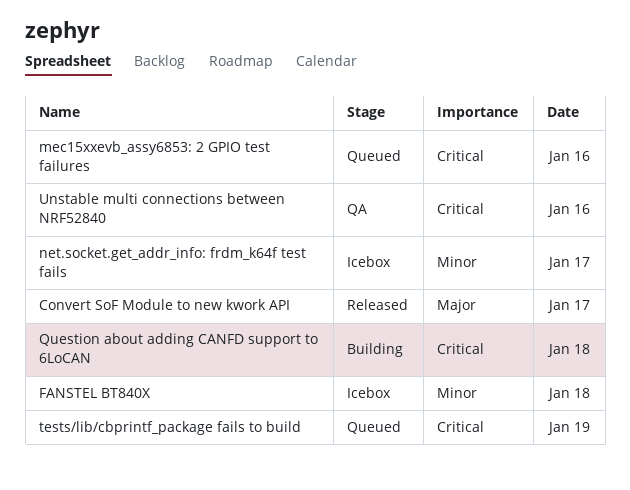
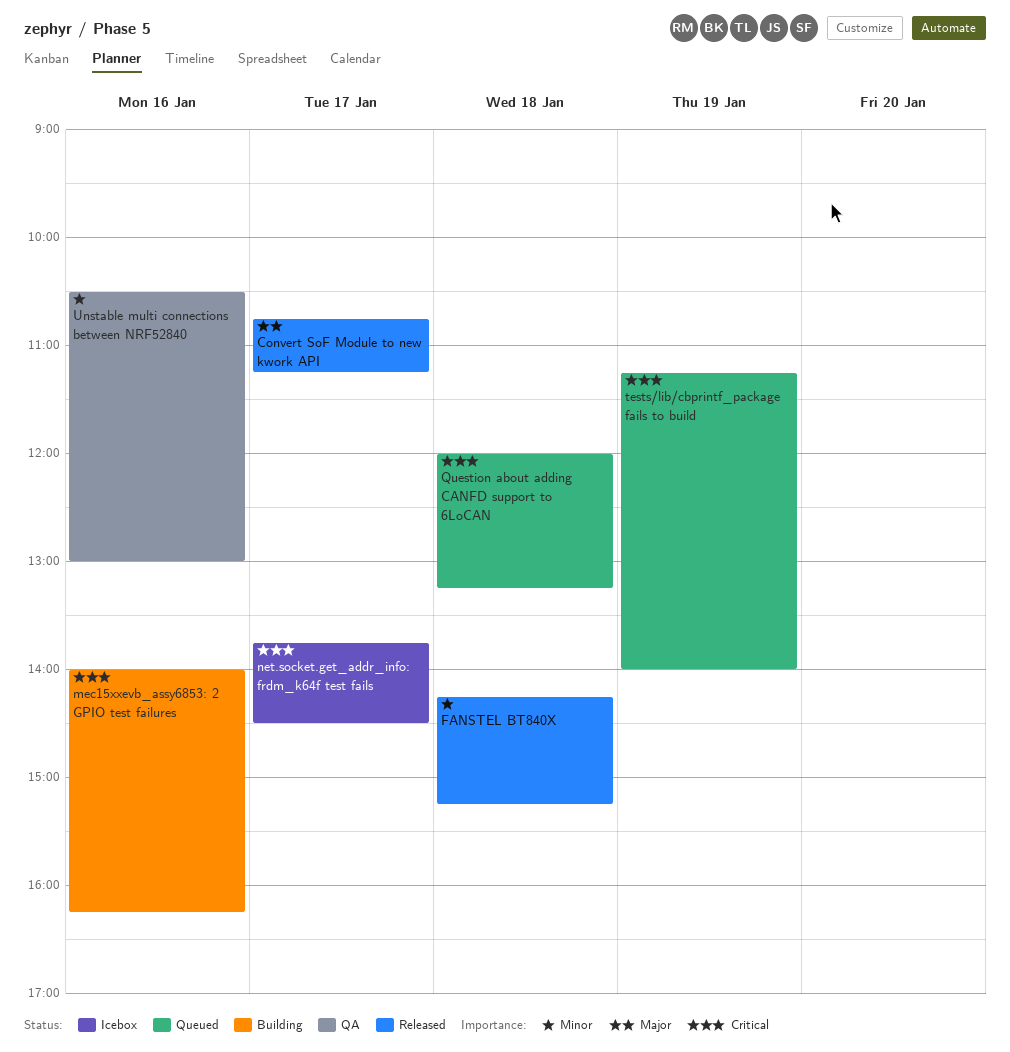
FANSTEL BT840X, status: Icebox -> Released
mec15xxevb_assy6853: 2 GPIO test failures, status: Queued -> Building
net.socket.get_addr_info: frdm_k64f test fails, priority: Minor -> Critical
Question about adding CANFD support to 6LoCAN, status: Building -> Queued
Unstable multi connections between NRF52840, priority: Critical -> Minor

